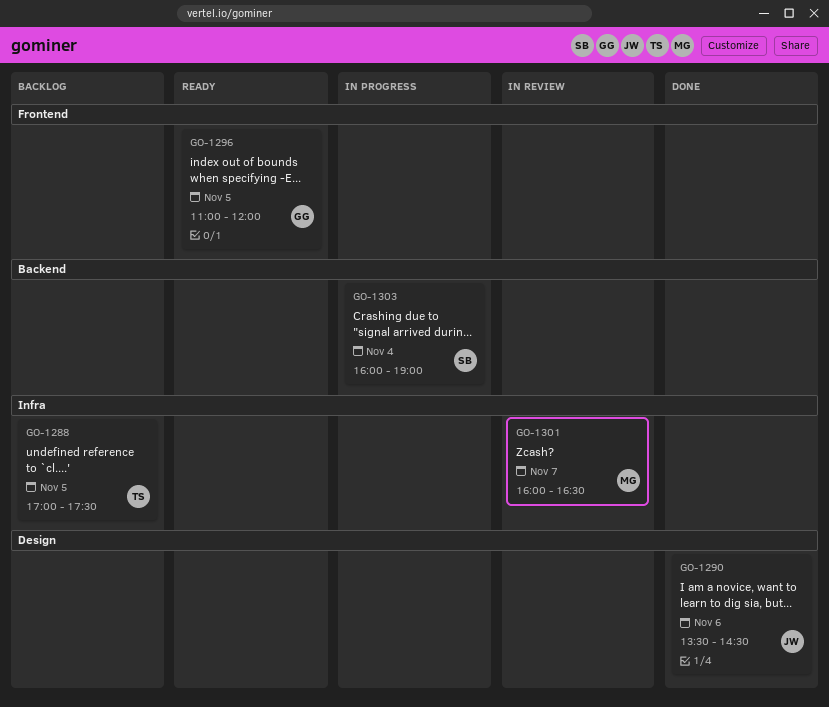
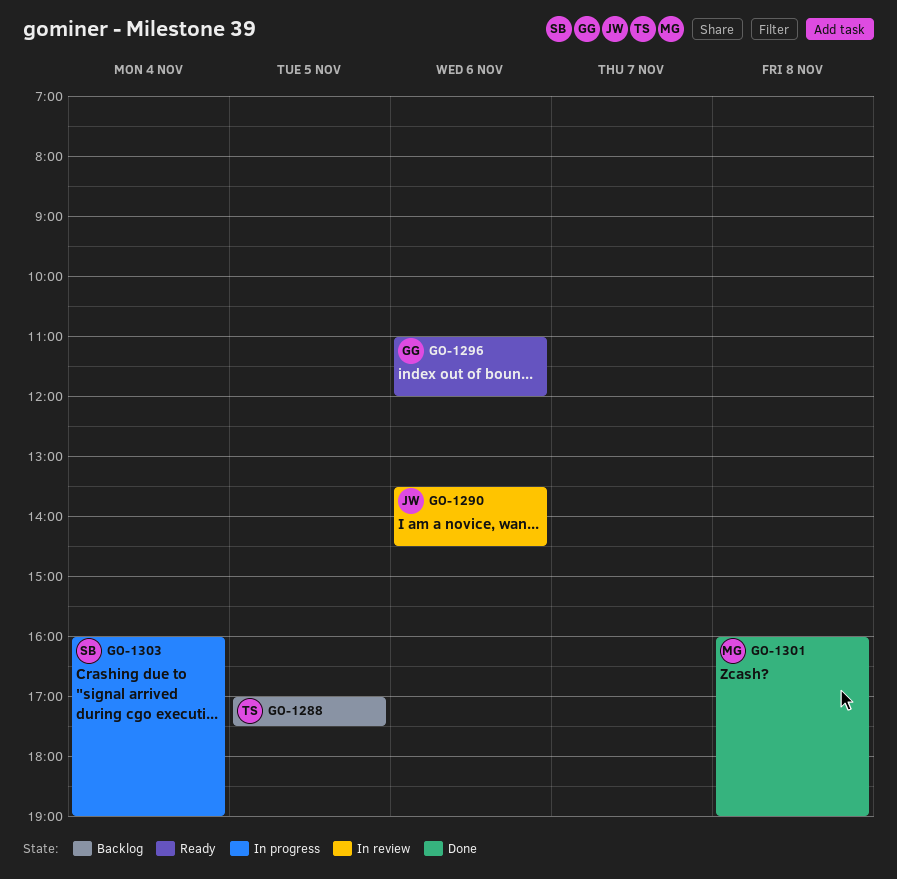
GO-1290, status: Done -> In review
GO-1296, day: Nov 5 -> Nov 6
GO-1301, status: In review -> Done
GO-1301, day: Nov 7 -> Nov 8
GO-1301, ends: 16:30 -> 19:00

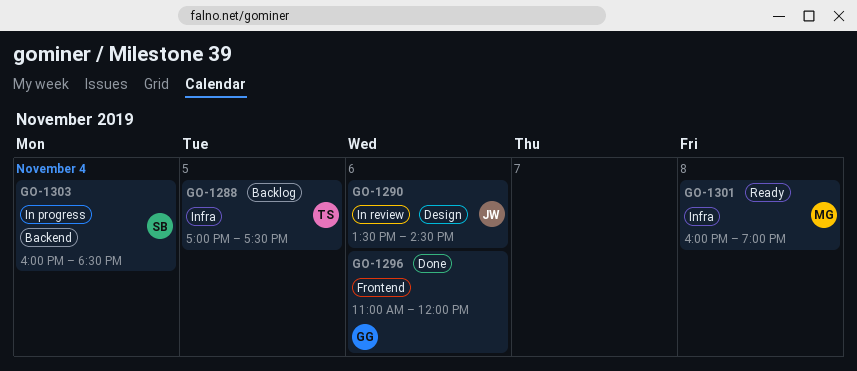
GO-1296, status: Ready -> Done
GO-1301, status: Done -> Ready
GO-1303, ends: 19:00 -> 18:30

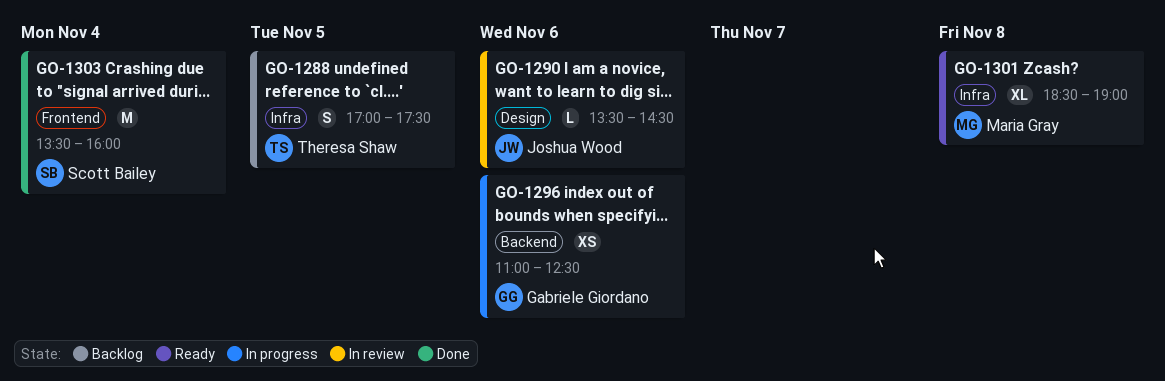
GO-1296, status: Done -> In progress
GO-1296, label: Frontend -> Backend
GO-1296, ends: 12:00 -> 12:30
GO-1301, begins: 16:00 -> 18:30
GO-1303, status: In progress -> Done
GO-1303, label: Backend -> Frontend
GO-1303, begins: 16:00 -> 13:30
GO-1303, ends: 18:30 -> 16:00

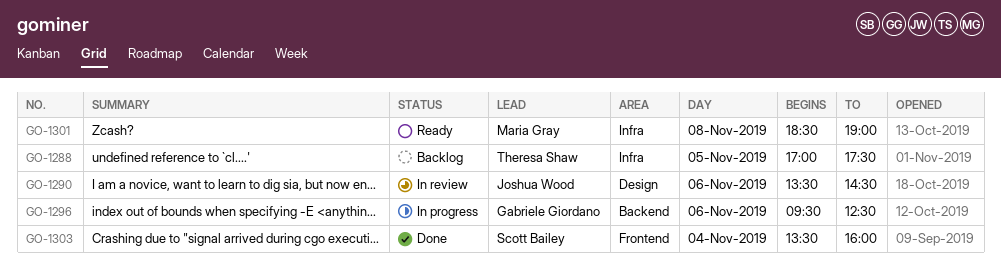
GO-1296, begins: 11:00 -> 09:30

